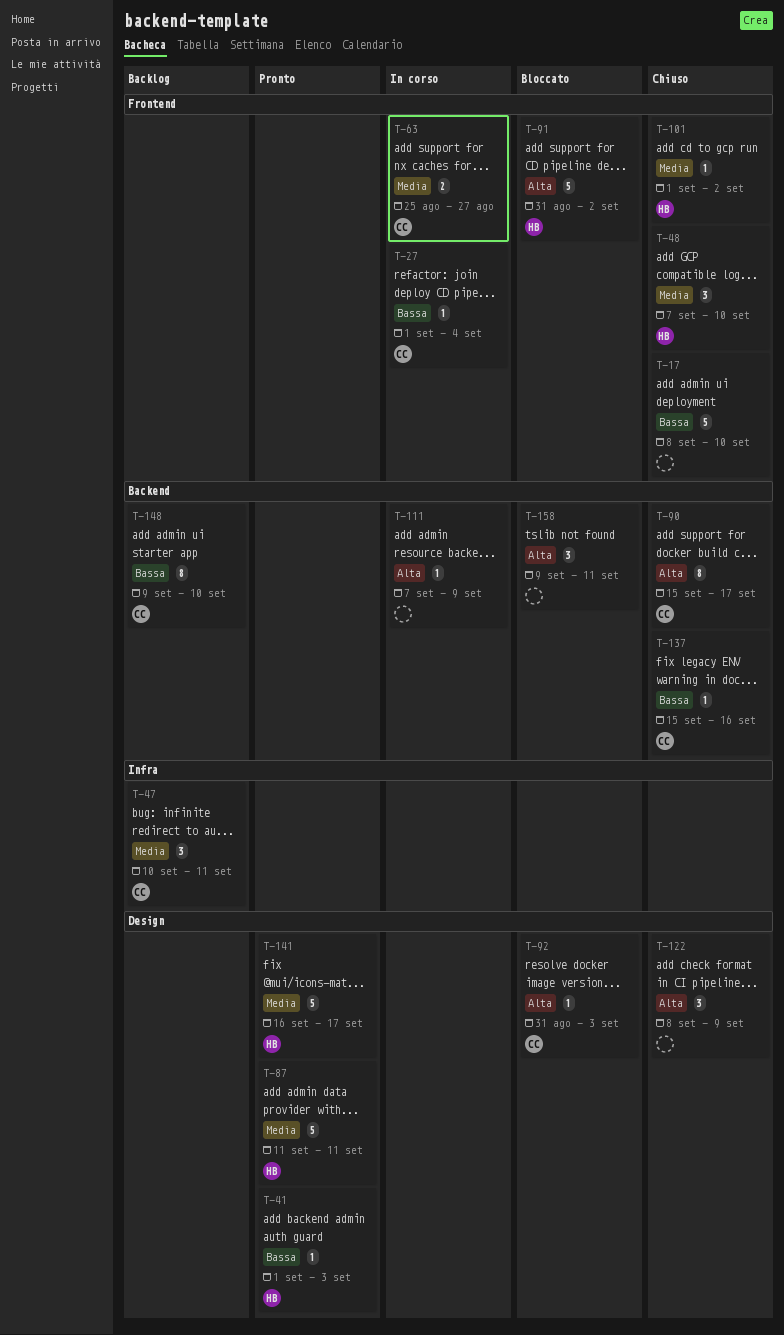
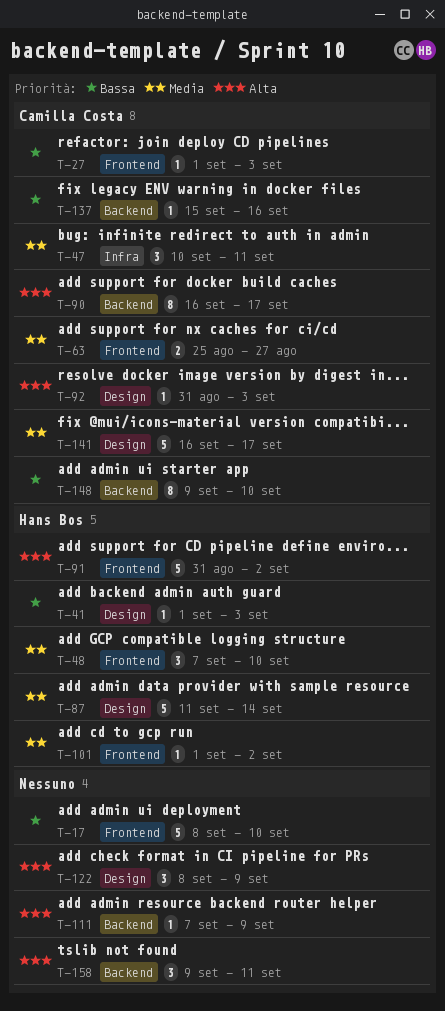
T-27, due: Sep 4 -> Sep 3
T-87, due: Sep 11 -> Sep 14
T-90, start: Sep 15 -> Sep 16
T-141, owner: Hans Bos -> Camilla Costa

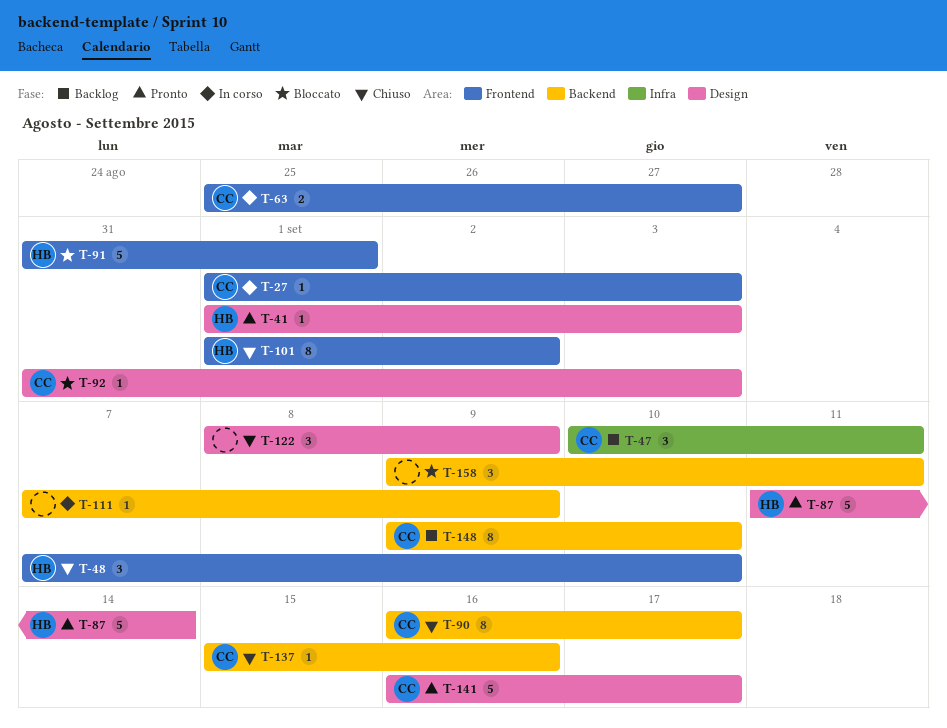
T-17: present -> none
T-91, due: Sep 2 -> Sep 1
T-101, estimate: 1 -> 8

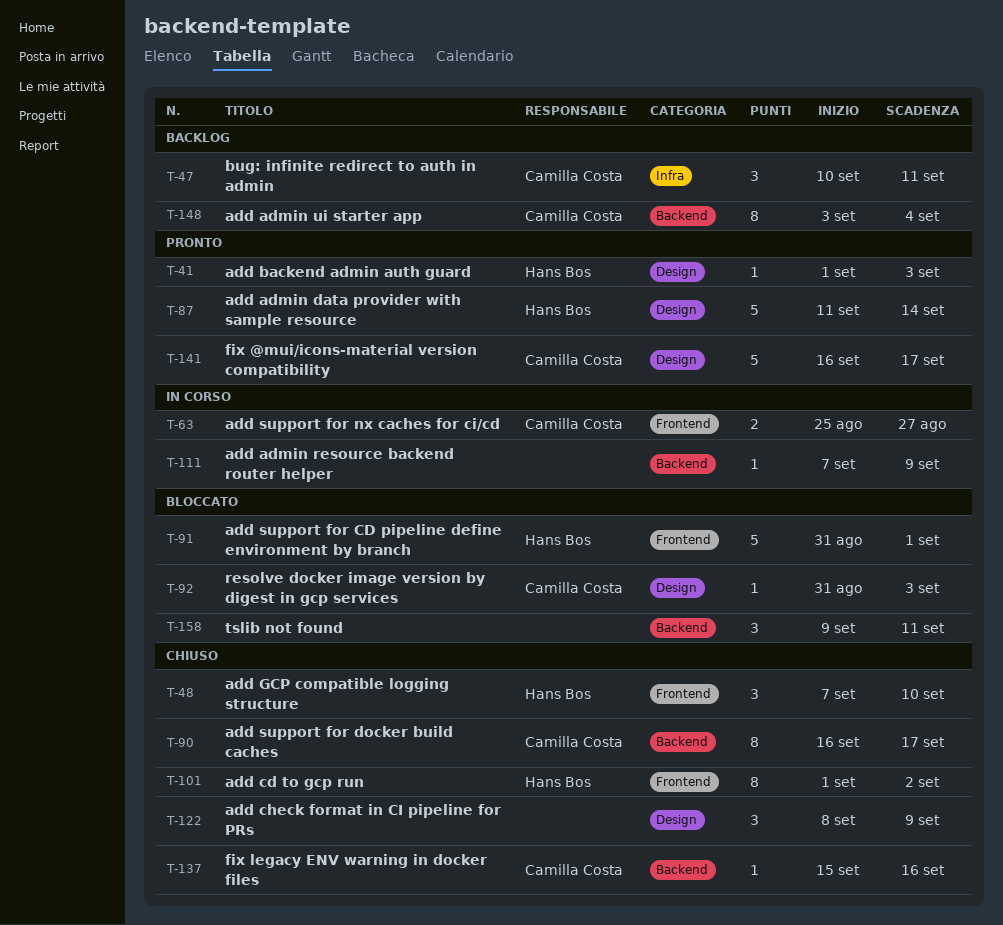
T-27: present -> none
T-148, start: Sep 9 -> Sep 3
T-148, due: Sep 10 -> Sep 4

